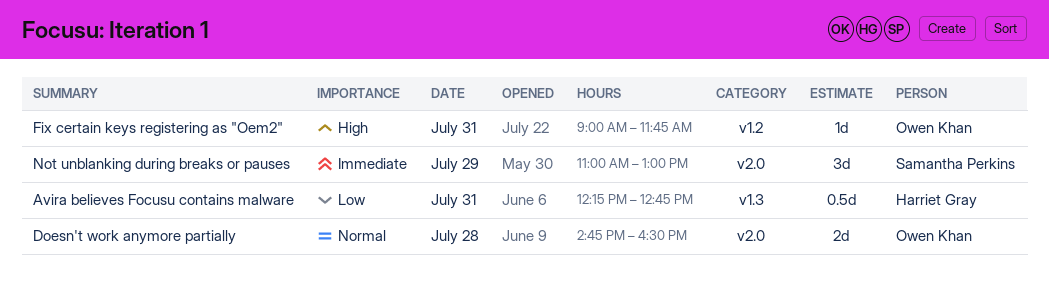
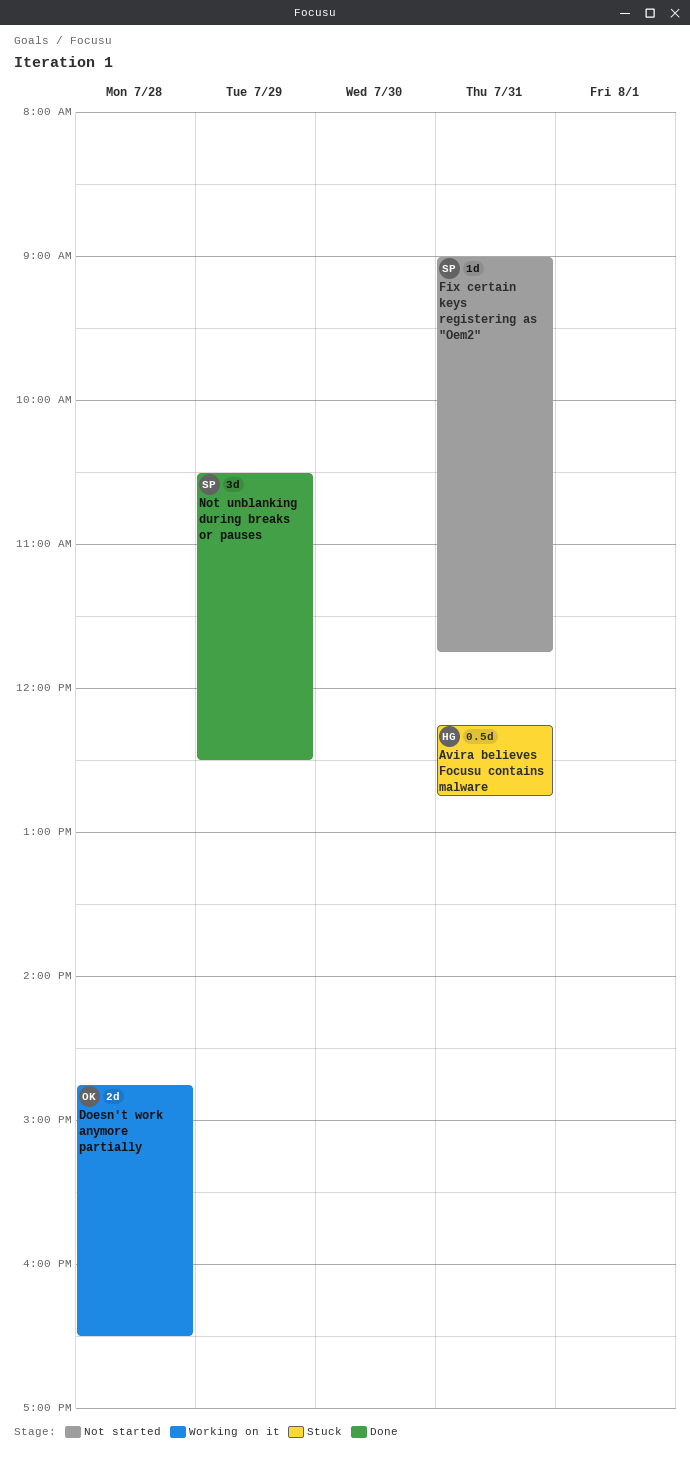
Fix certain keys registering as "Oem2", owner: Owen Khan -> Samantha Perkins
Not unblanking during breaks or pauses, begins: 11:00 -> 10:30
Not unblanking during breaks or pauses, ends: 13:00 -> 12:30

